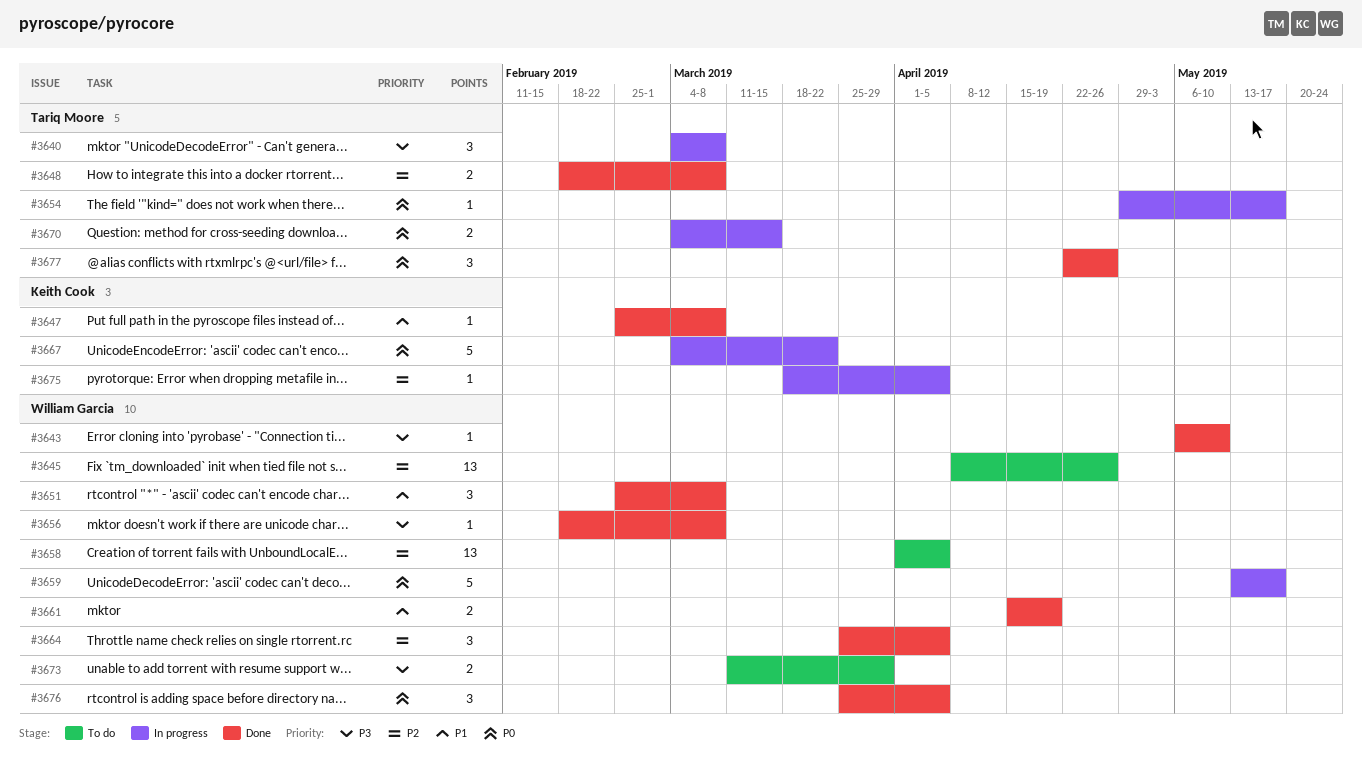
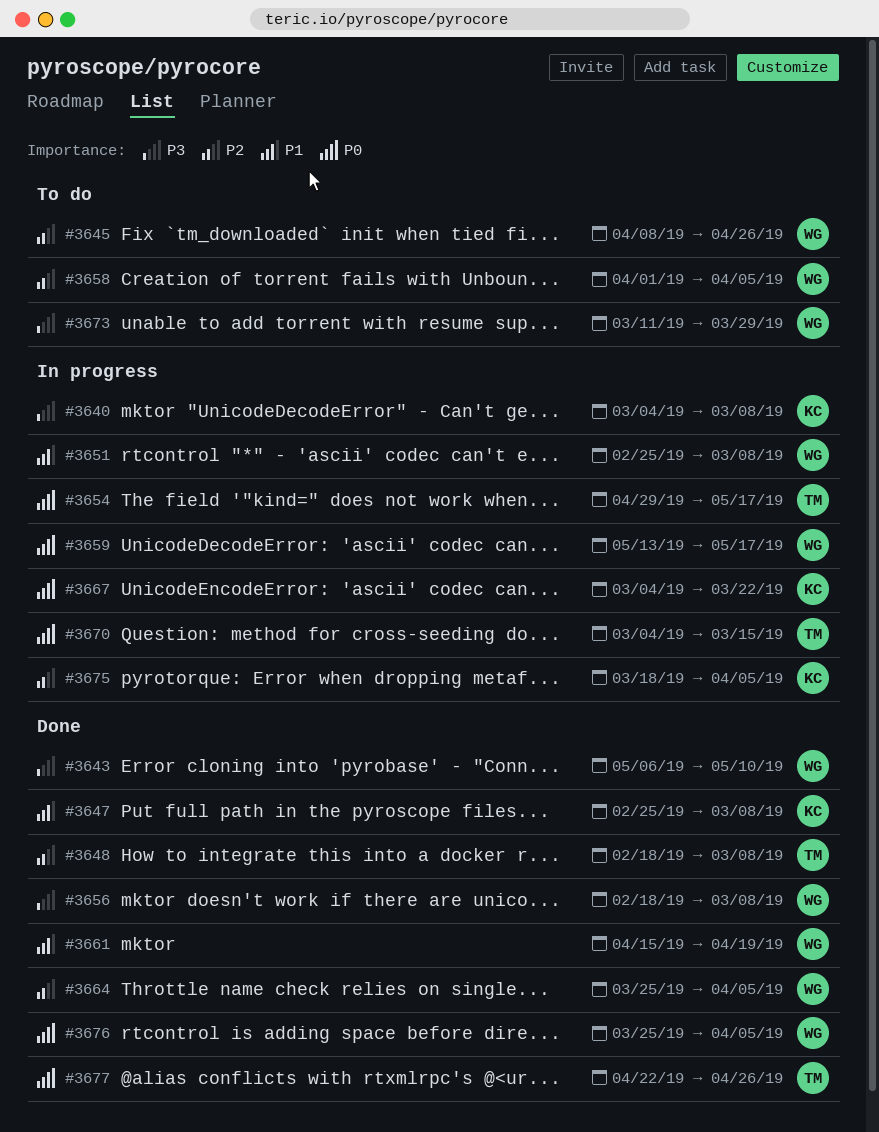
#3640, owner: Tariq Moore -> Keith Cook
#3651, status: Done -> In progress

